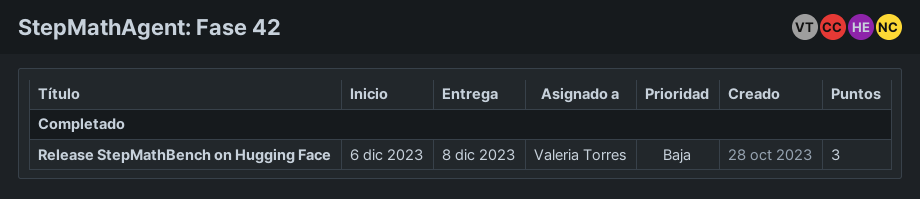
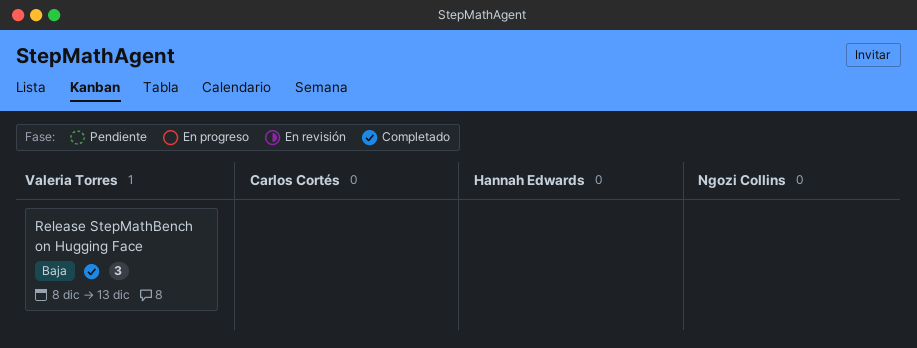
Release StepMathBench on Hugging Face, start: Dec 6 -> Dec 8
Release StepMathBench on Hugging Face, due: Dec 8 -> Dec 13

